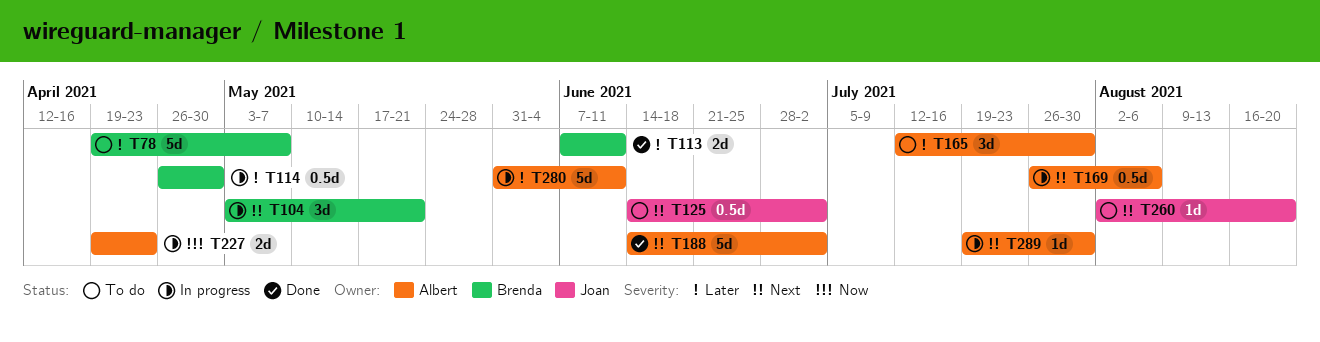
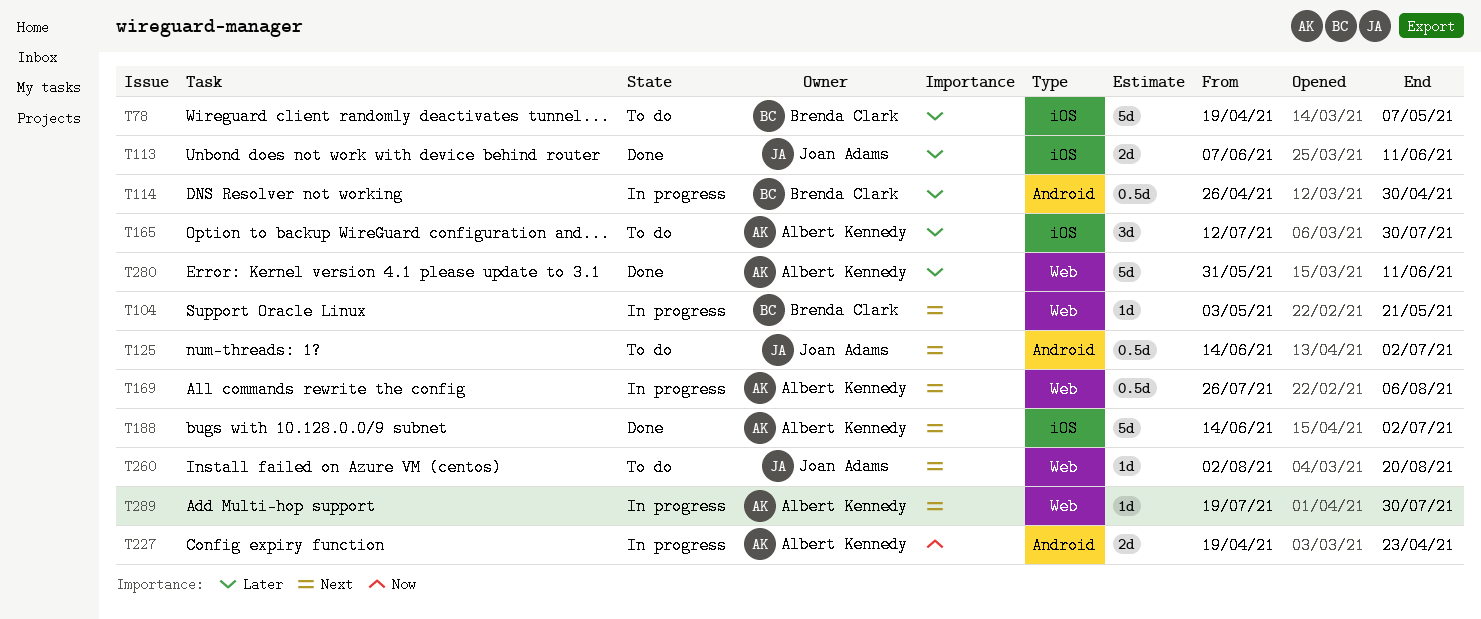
T104, estimate: 3d -> 1d
T113, owner: Brenda Clark -> Joan Adams
T280, status: In progress -> Done

